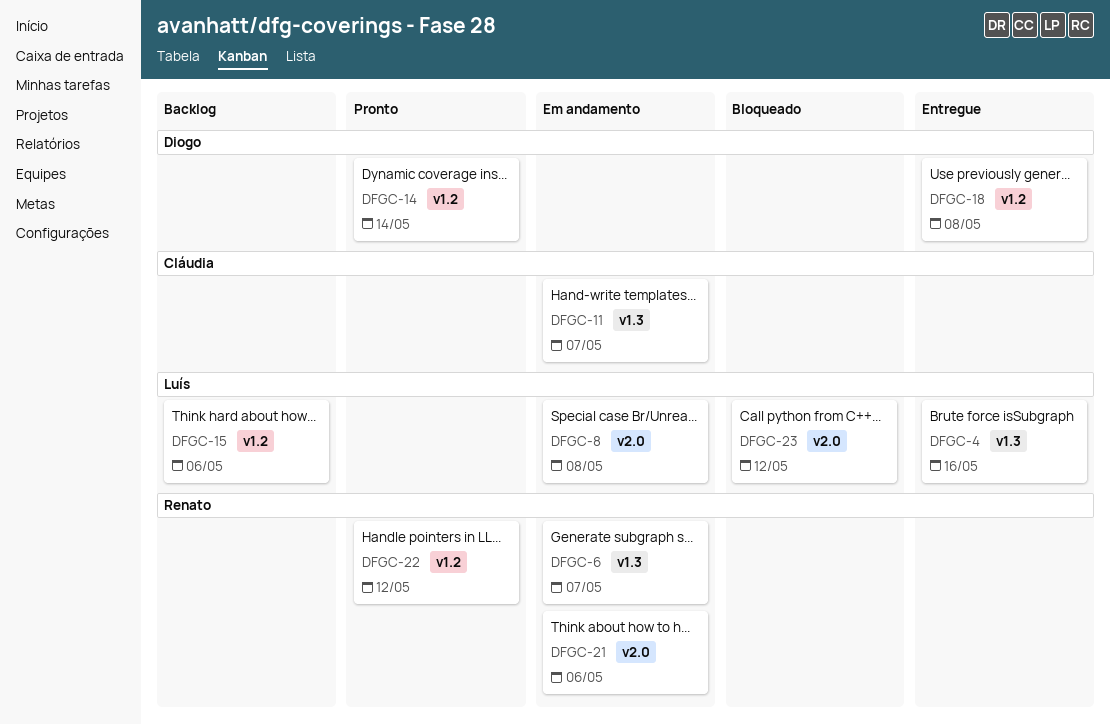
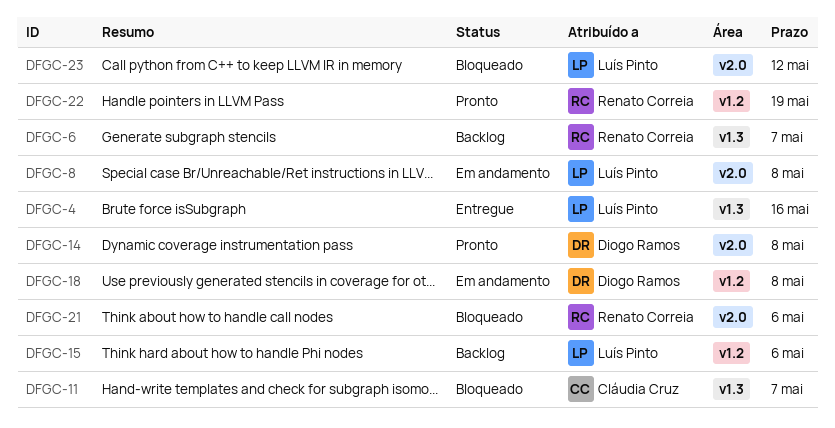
DFGC-6, status: Em andamento -> Backlog
DFGC-11, status: Em andamento -> Bloqueado
DFGC-14, label: v1.2 -> v2.0
DFGC-14, due: May 14 -> May 8
DFGC-18, status: Entregue -> Em andamento
DFGC-21, status: Em andamento -> Bloqueado
DFGC-22, due: May 12 -> May 19

